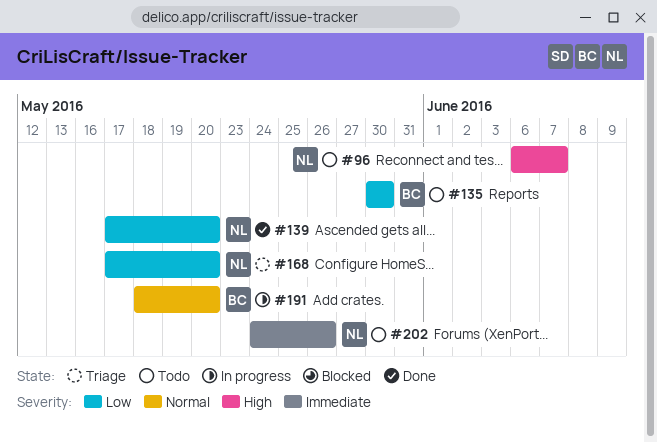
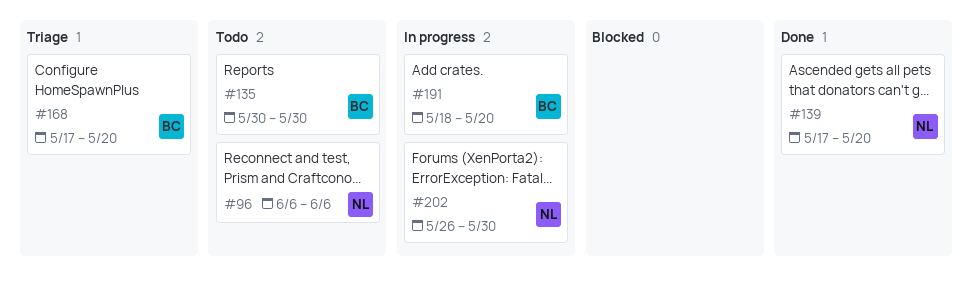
#96, due: Jun 7 -> Jun 6
#168, owner: NL -> BC
#202, status: Todo -> In progress
#202, start: May 24 -> May 26
#202, due: May 26 -> May 30

